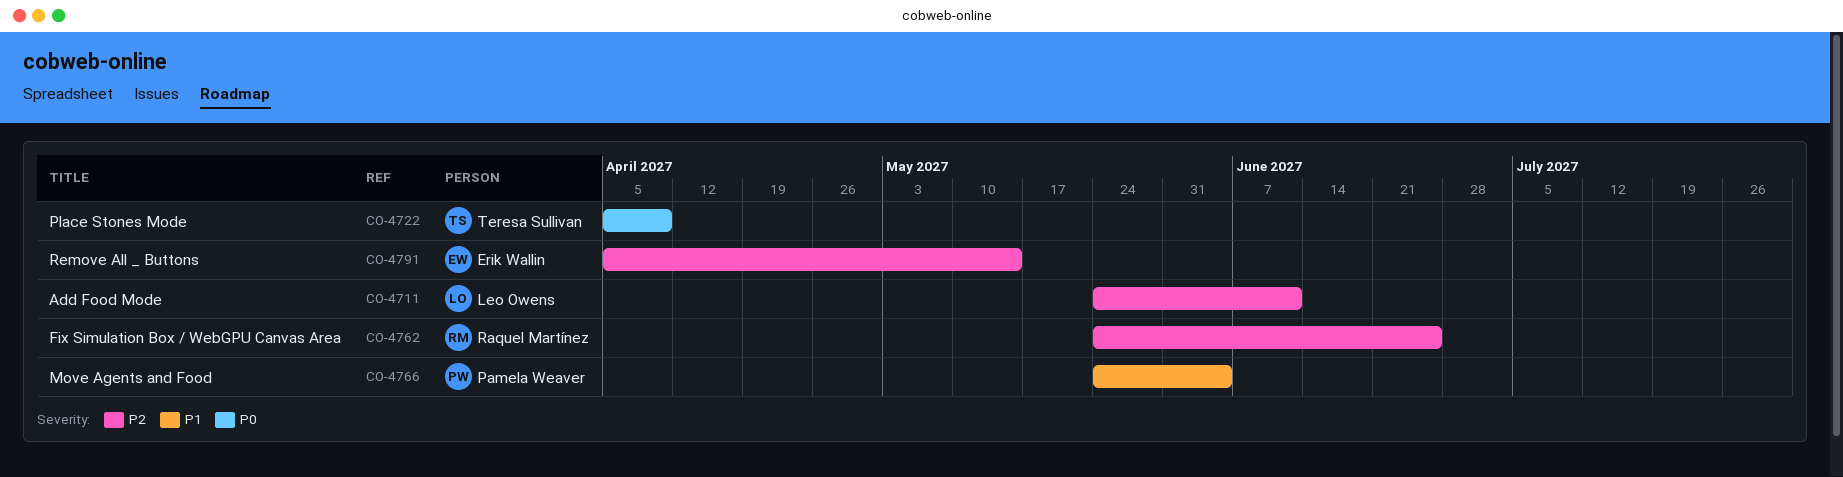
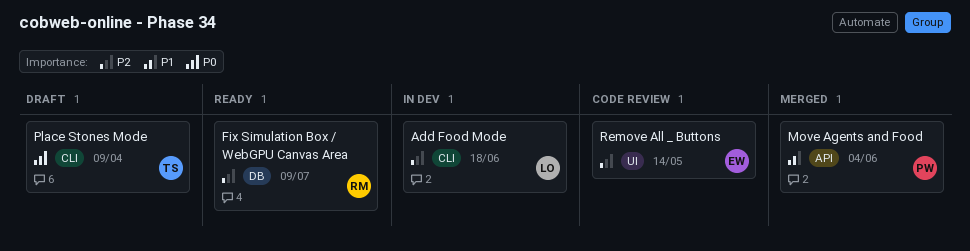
Add Food Mode, due: Jun 11 -> Jun 18
Fix Simulation Box / WebGPU Canvas Area, due: Jun 25 -> Jul 9

